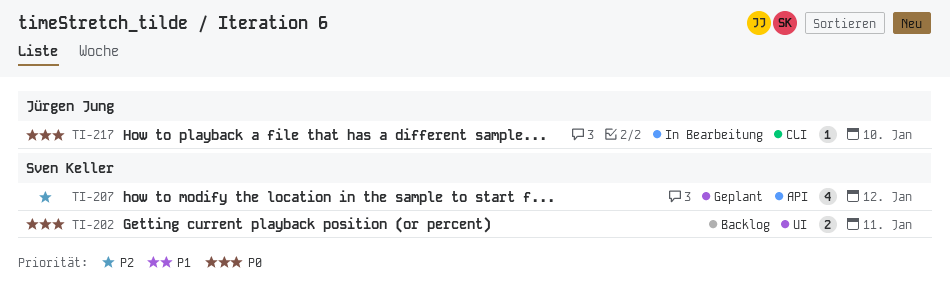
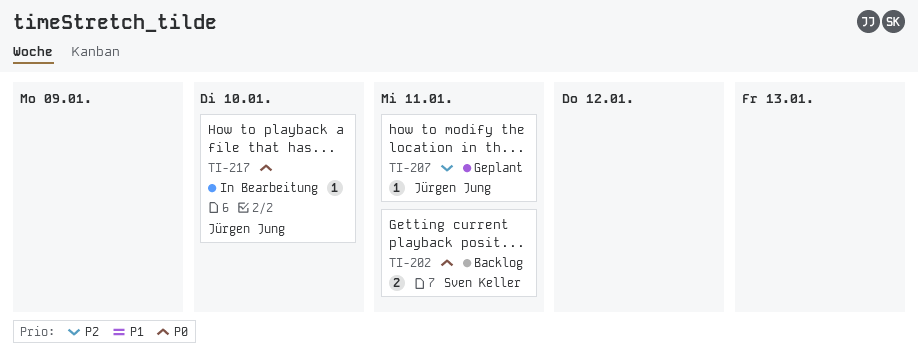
TI-207, owner: Sven Keller -> Jürgen Jung
TI-207, estimate: 4 -> 1
TI-207, due: Jan 12 -> Jan 11

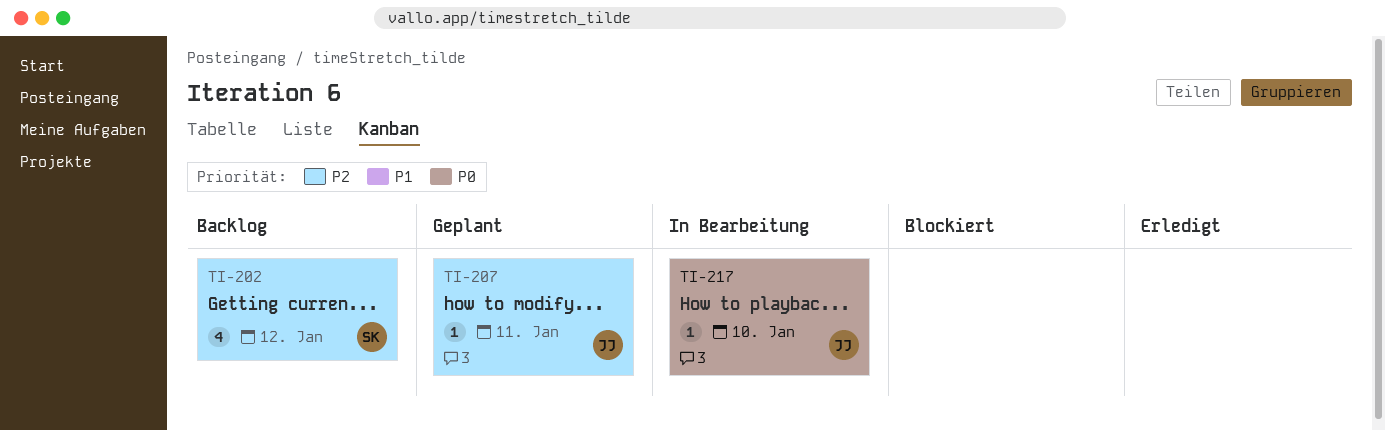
TI-202, priority: P0 -> P2
TI-202, estimate: 2 -> 4
TI-202, due: Jan 11 -> Jan 12

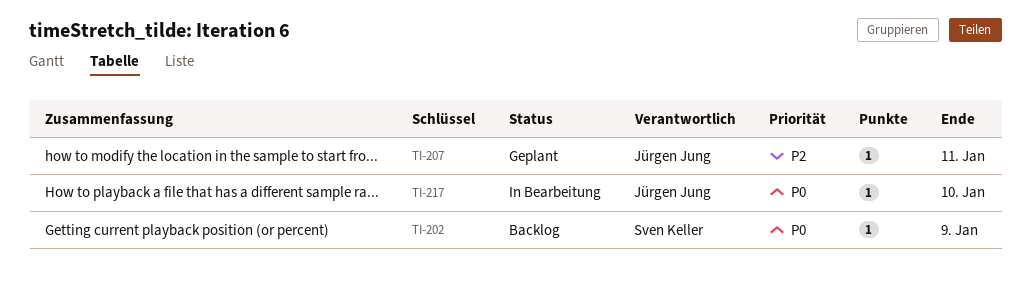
TI-202, priority: P2 -> P0
TI-202, estimate: 4 -> 1
TI-202, due: Jan 12 -> Jan 9

